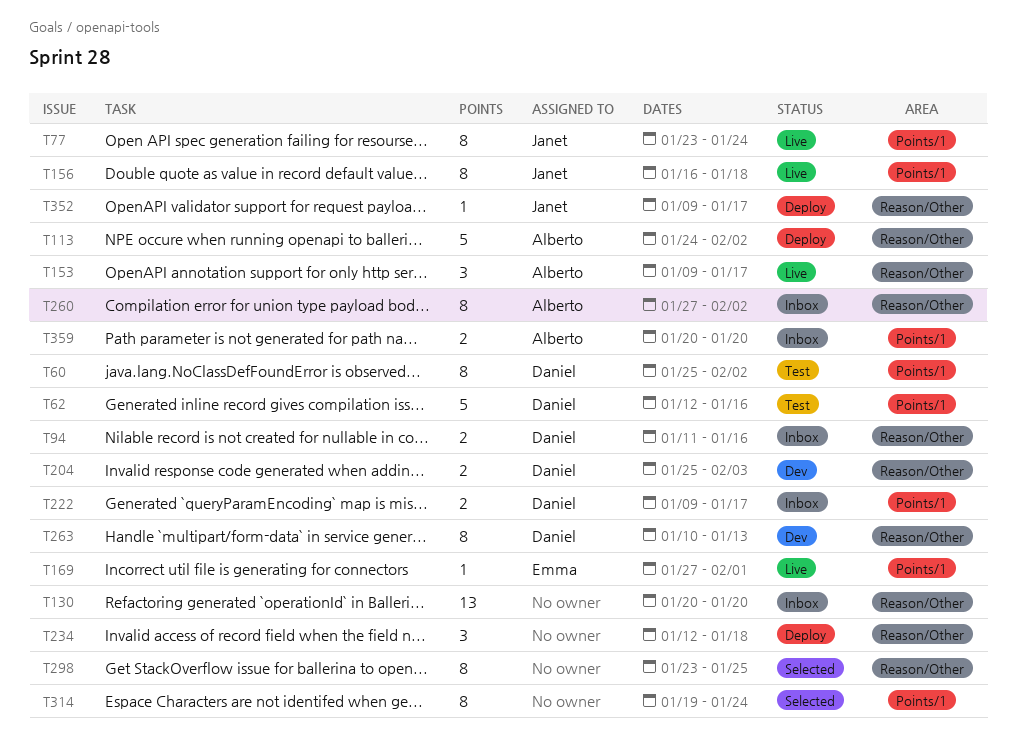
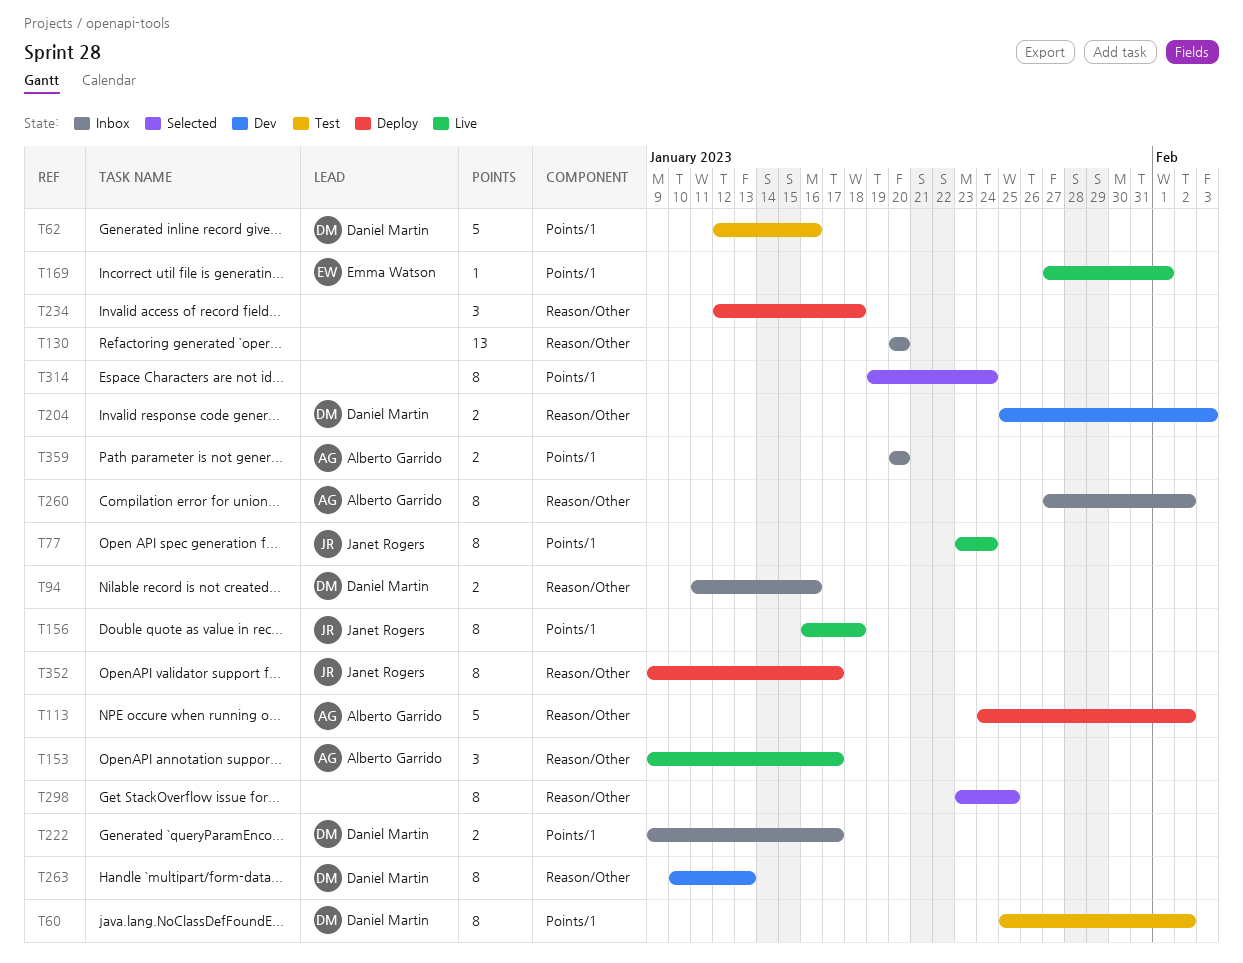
T352, estimate: 1 -> 8

